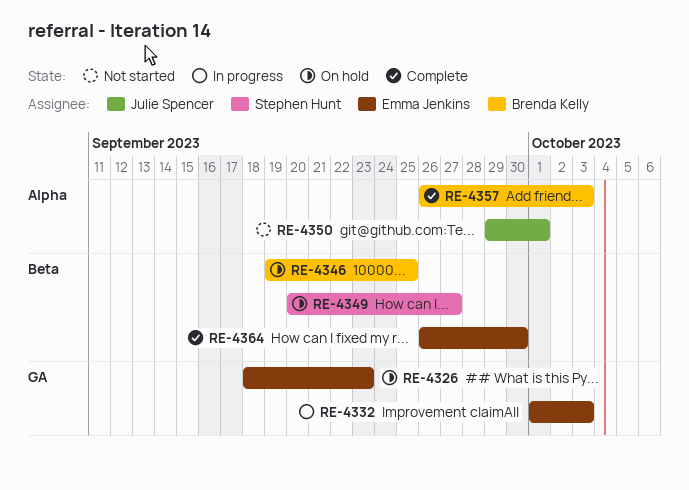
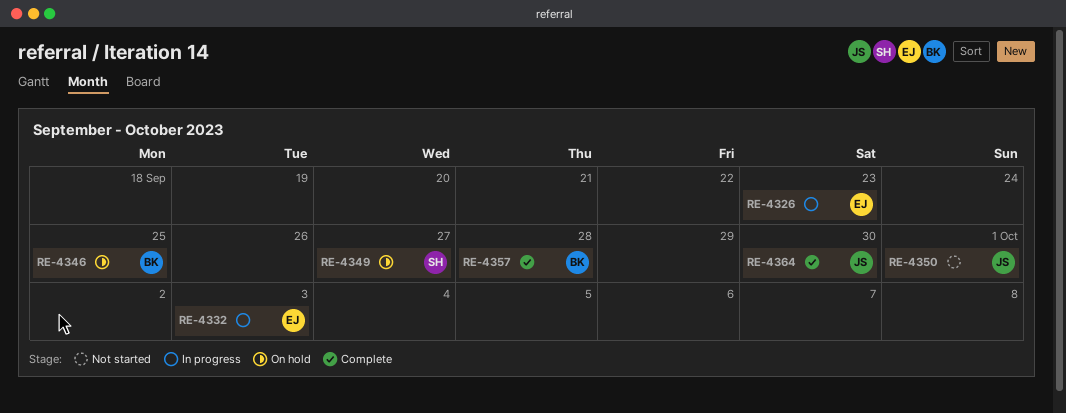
RE-4326, status: On hold -> In progress
RE-4357, due: Oct 3 -> Sep 28
RE-4364, owner: Emma Jenkins -> Julie Spencer

